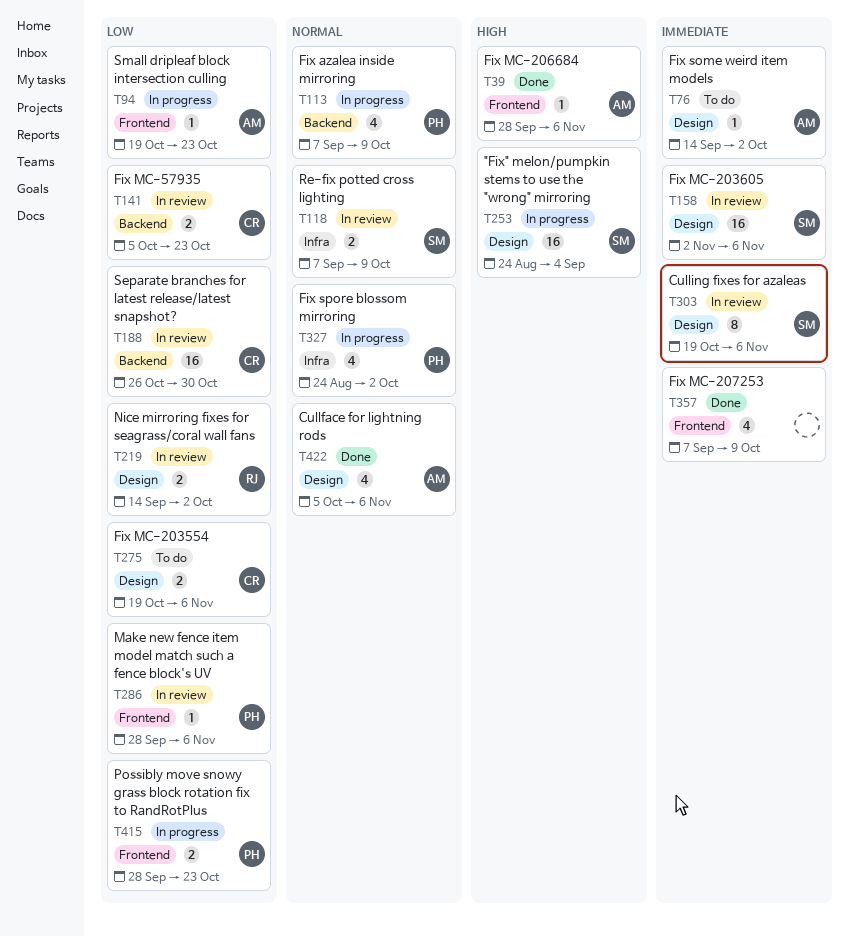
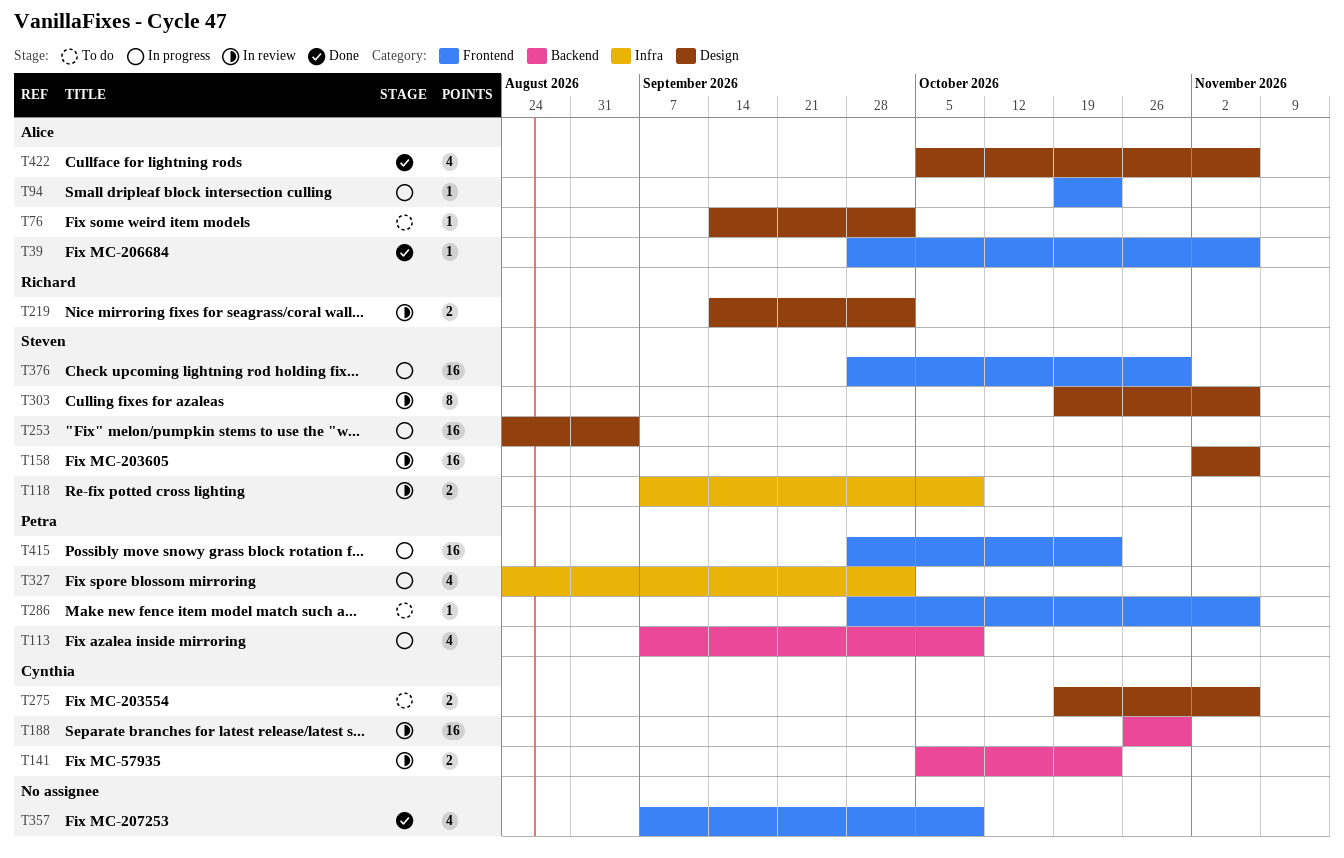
T286, status: In review -> To do
T376: none -> present
T415, estimate: 2 -> 16

